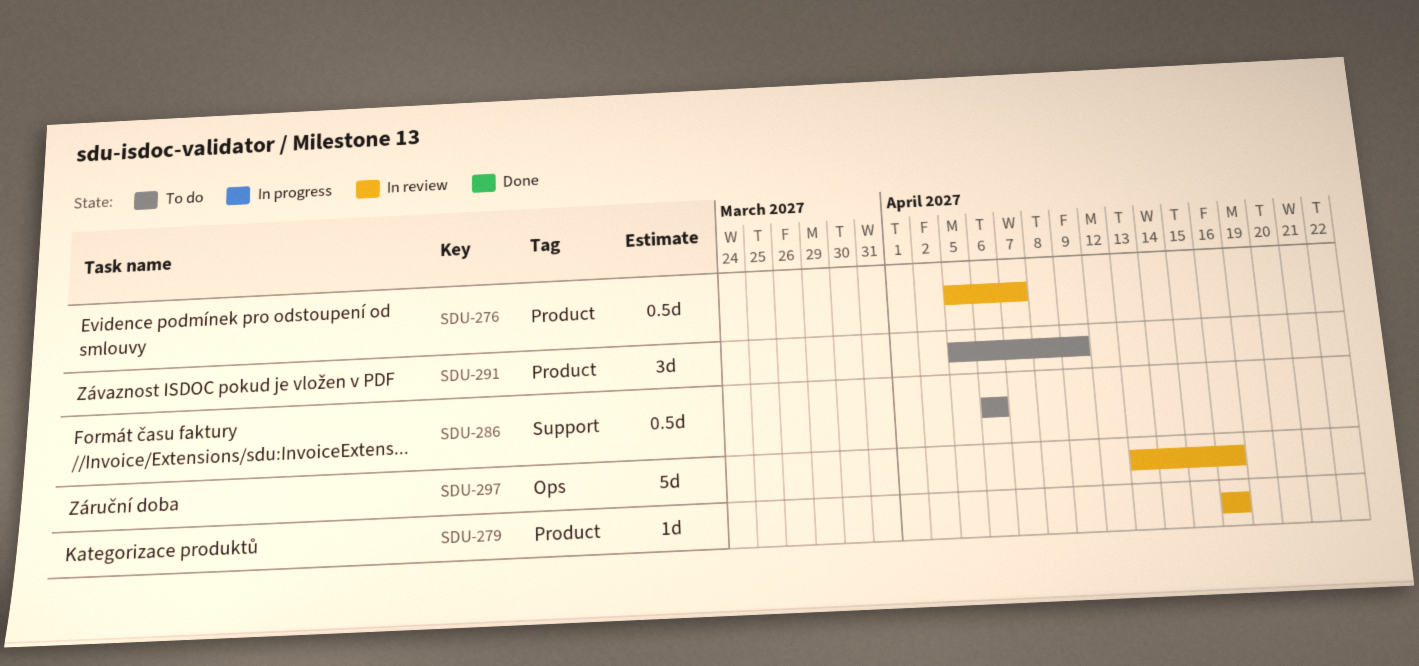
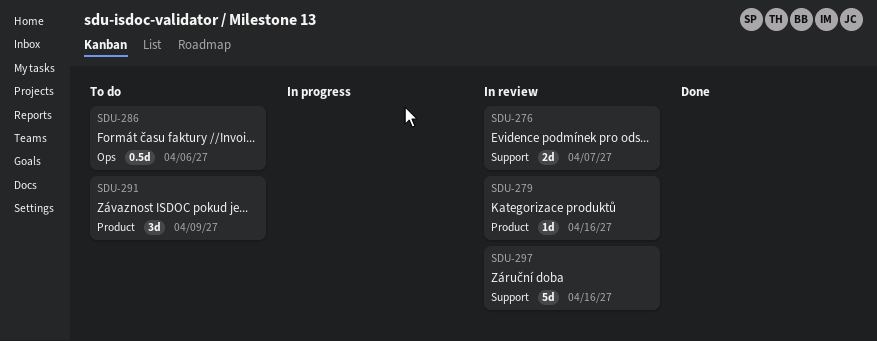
SDU-276, label: Product -> Support
SDU-276, estimate: 0.5d -> 2d
SDU-286, label: Support -> Ops
SDU-297, label: Ops -> Support

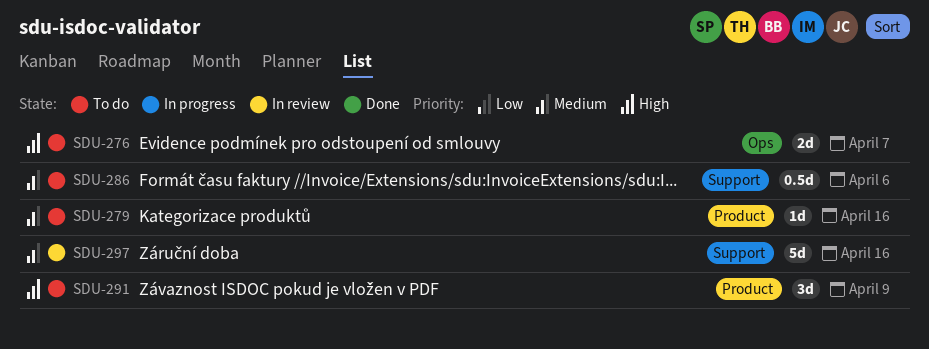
SDU-276, status: In review -> To do
SDU-276, label: Support -> Ops
SDU-279, status: In review -> To do
SDU-286, label: Ops -> Support

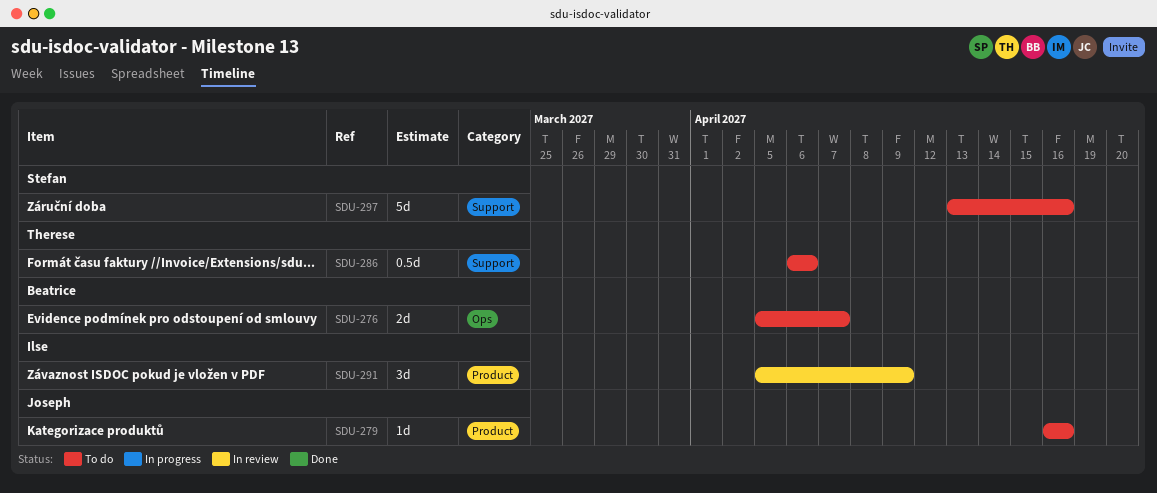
SDU-291, status: To do -> In review
SDU-297, status: In review -> To do

